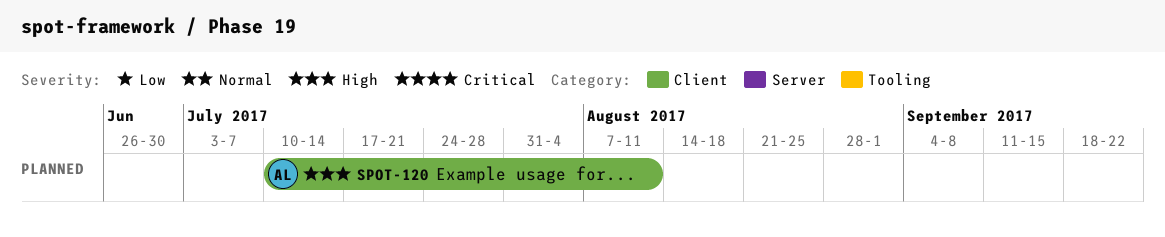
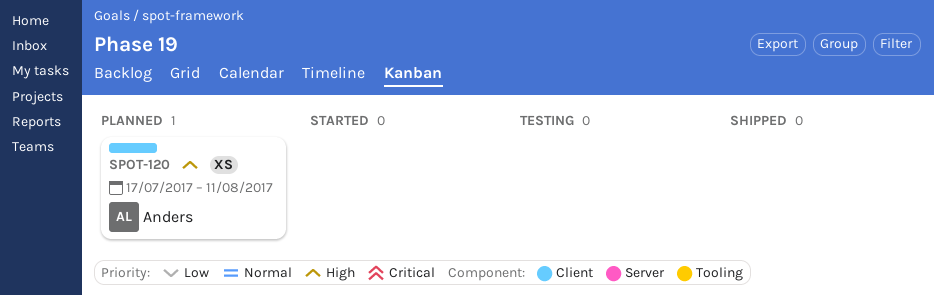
SPOT-120, start: Jul 10 -> Jul 17

